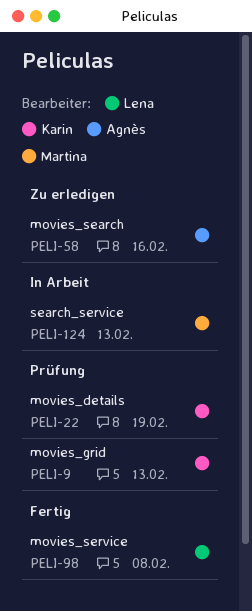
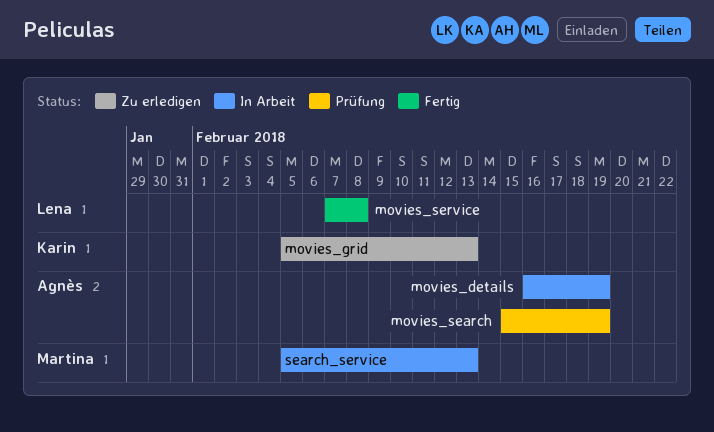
movies_details, status: Prüfung -> In Arbeit
movies_details, owner: Karin -> Agnès
movies_grid, status: Prüfung -> Zu erledigen
movies_search, status: Zu erledigen -> Prüfung
movies_search, due: Feb 16 -> Feb 19

